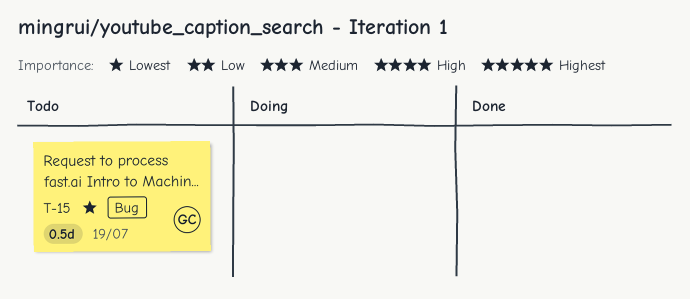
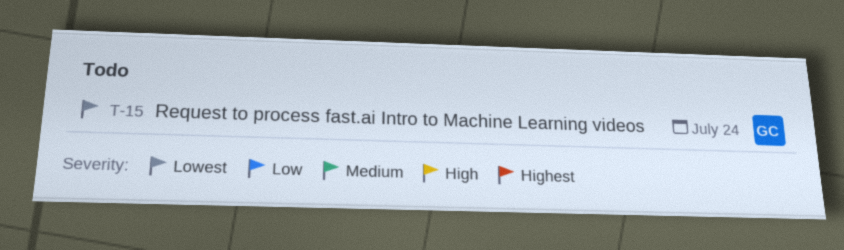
T-15, due: Jul 19 -> Jul 24

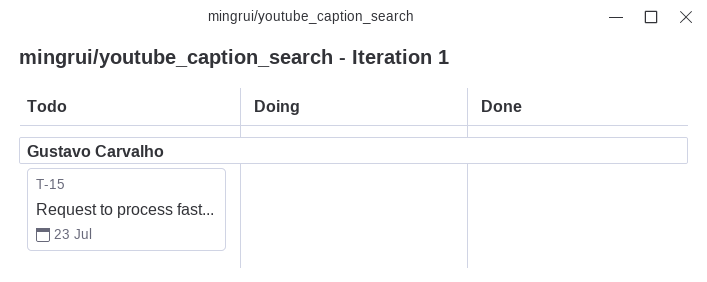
T-15, due: Jul 24 -> Jul 23

